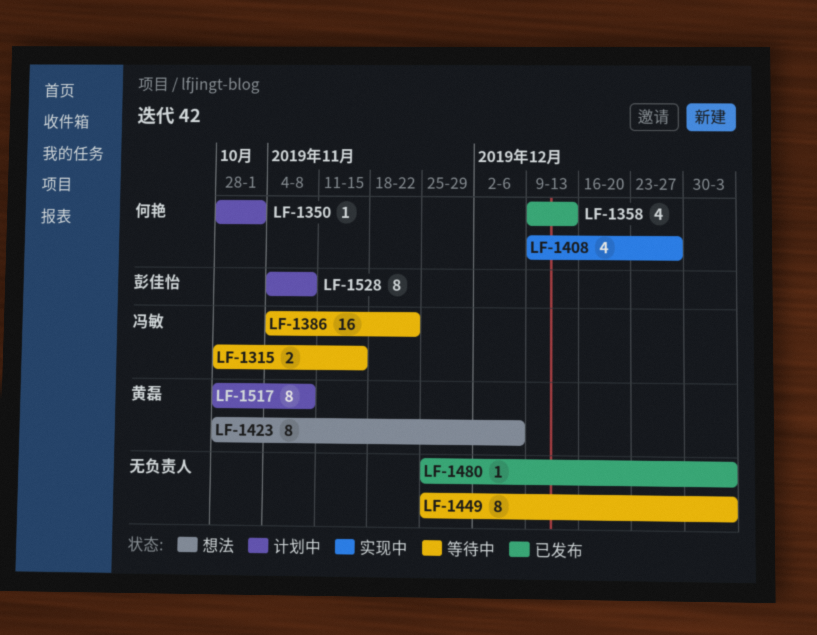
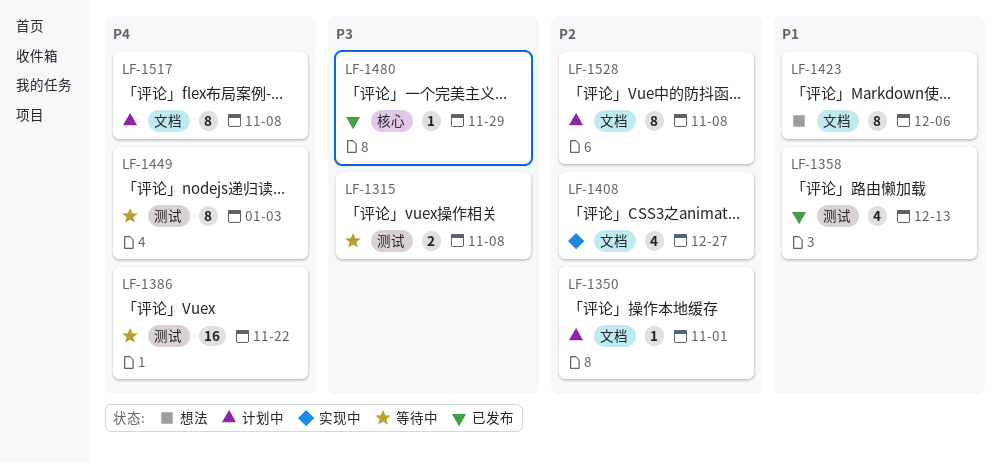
LF-1315, due: Nov 15 -> Nov 8
LF-1480, due: Jan 3 -> Nov 29

